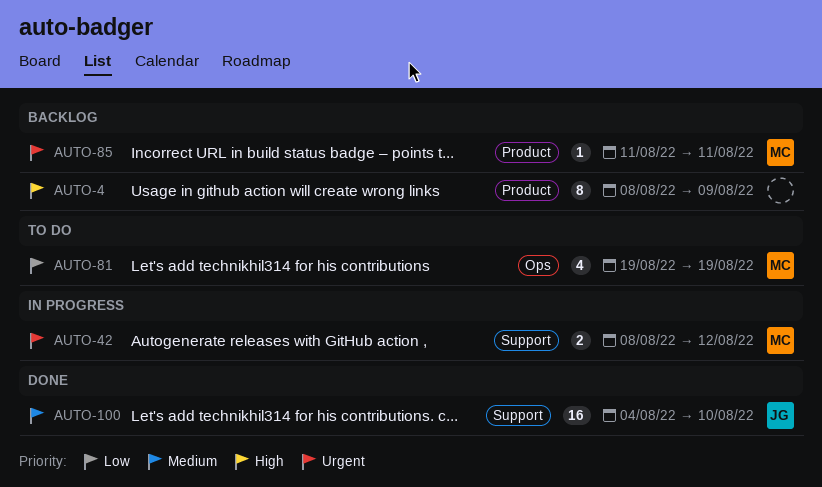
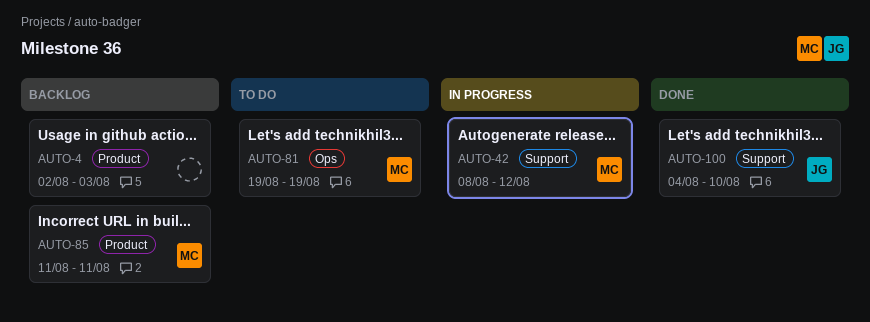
AUTO-4, start: Aug 8 -> Aug 2
AUTO-4, due: Aug 9 -> Aug 3

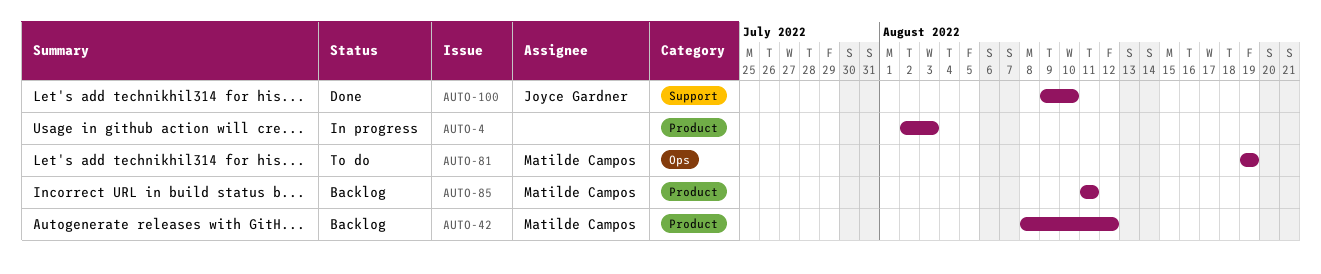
AUTO-4, status: Backlog -> In progress
AUTO-42, status: In progress -> Backlog
AUTO-42, label: Support -> Product
AUTO-100, start: Aug 4 -> Aug 9

